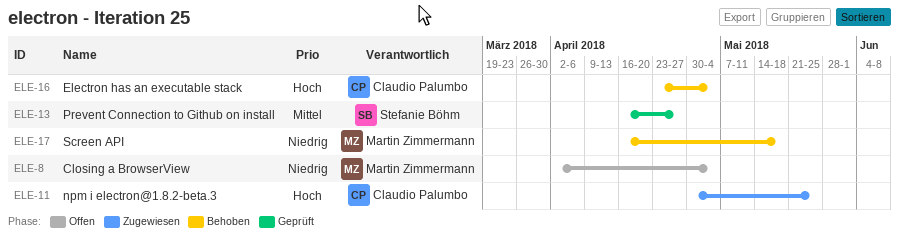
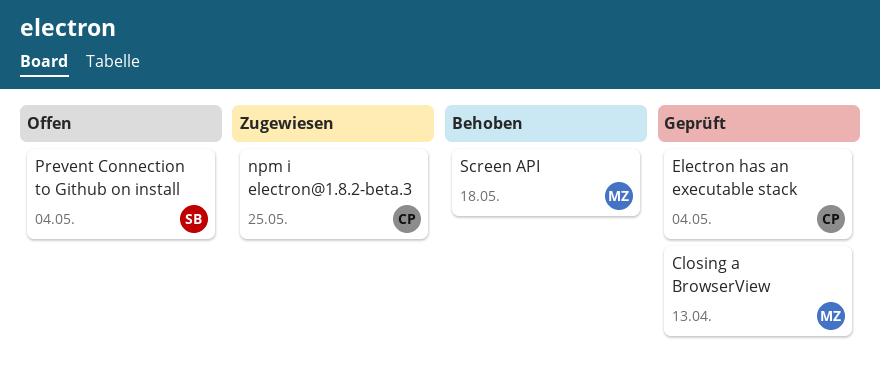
Closing a BrowserView, status: Offen -> Geprüft
Closing a BrowserView, due: May 4 -> Apr 13
Electron has an executable stack, status: Behoben -> Geprüft
Prevent Connection to Github on install, status: Geprüft -> Offen
Prevent Connection to Github on install, due: Apr 27 -> May 4

